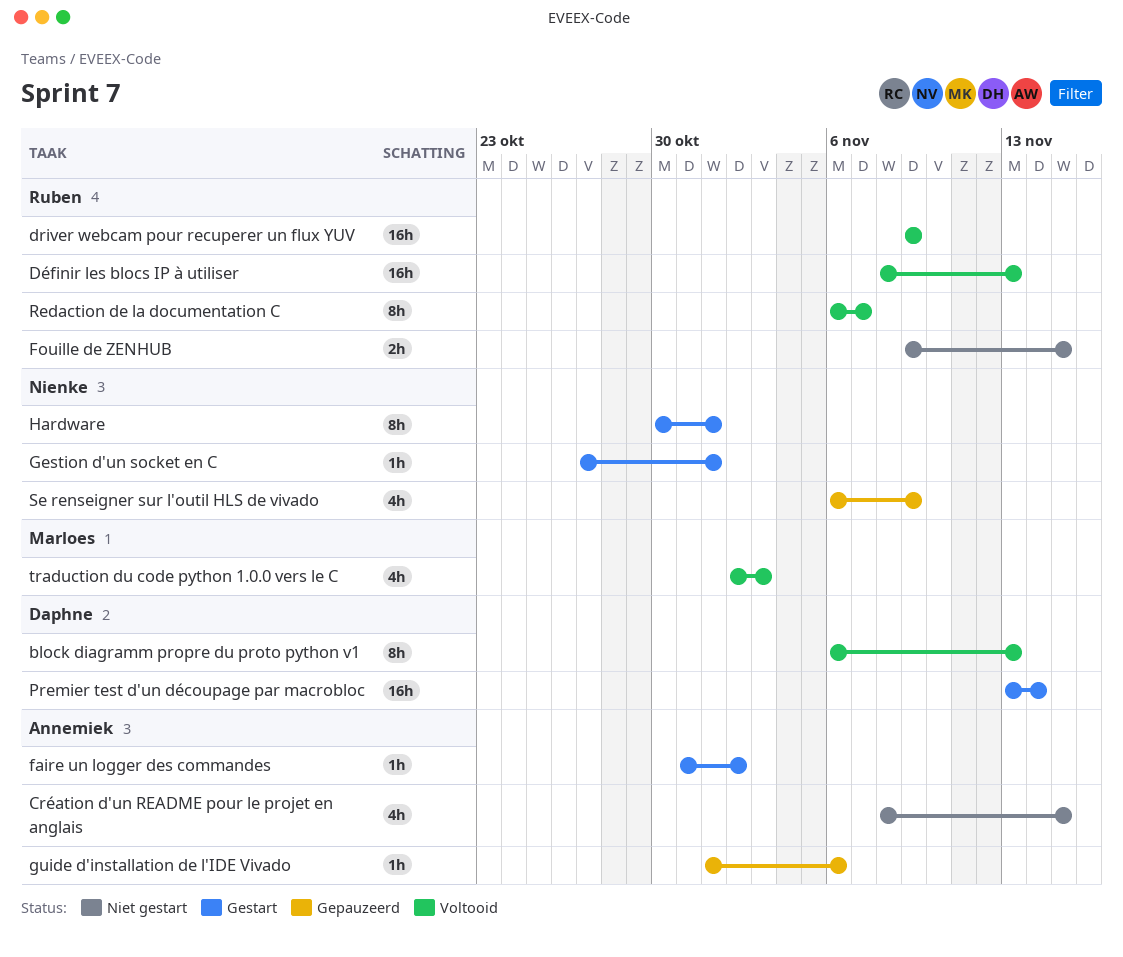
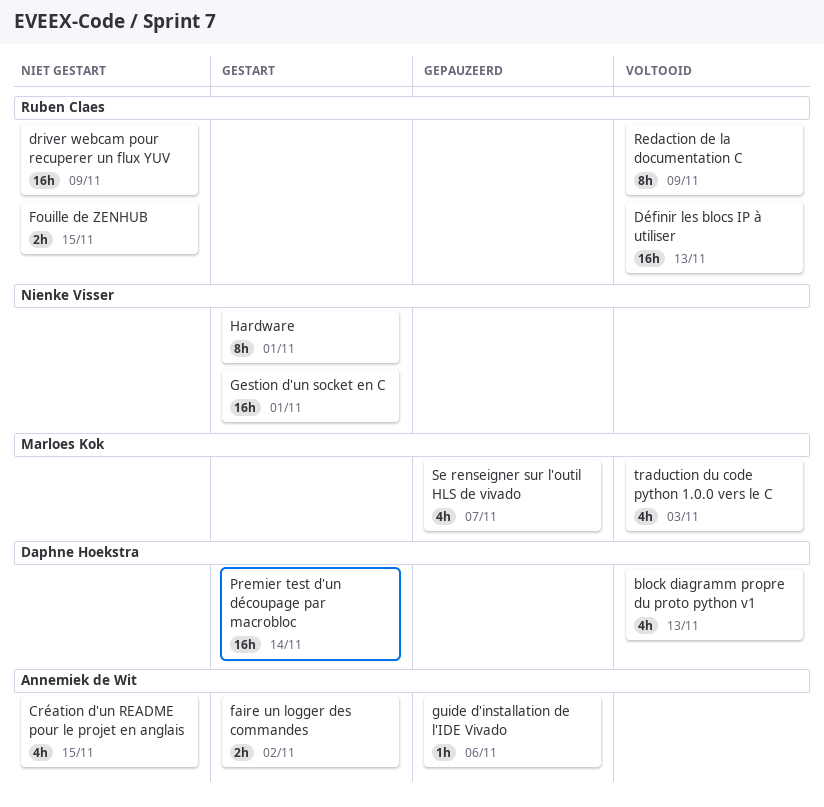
block diagramm propre du proto python v1, estimate: 8h -> 4h
driver webcam pour recuperer un flux YUV, status: Voltooid -> Niet gestart
faire un logger des commandes, estimate: 1h -> 2h
Gestion d'un socket en C, estimate: 1h -> 16h
Redaction de la documentation C, due: Nov 7 -> Nov 9
Se renseigner sur l'outil HLS de vivado, owner: Nienke Visser -> Marloes Kok
Se renseigner sur l'outil HLS de vivado, due: Nov 9 -> Nov 7

